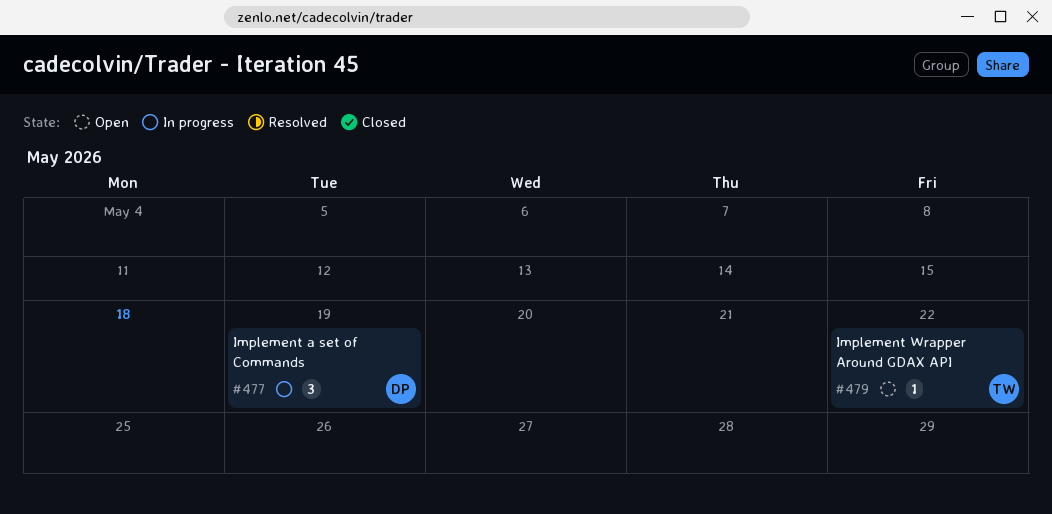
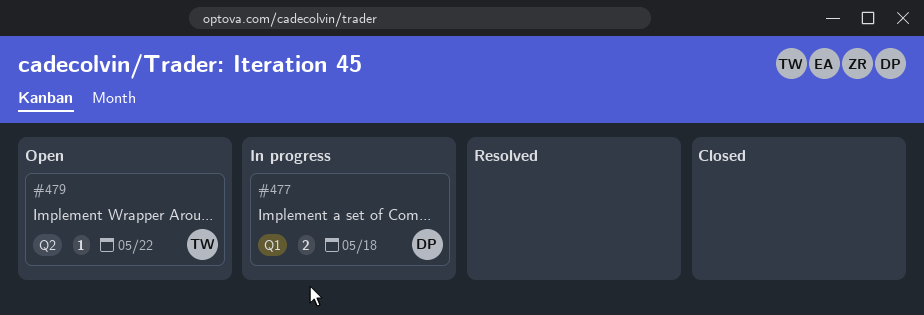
#477, estimate: 3 -> 2
#477, due: May 19 -> May 18

